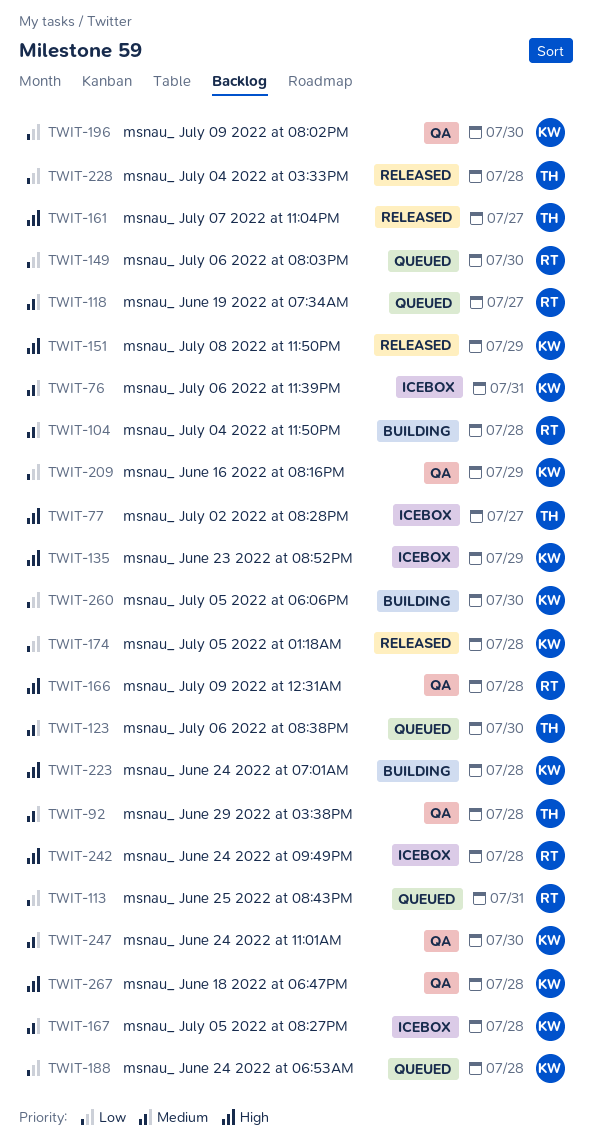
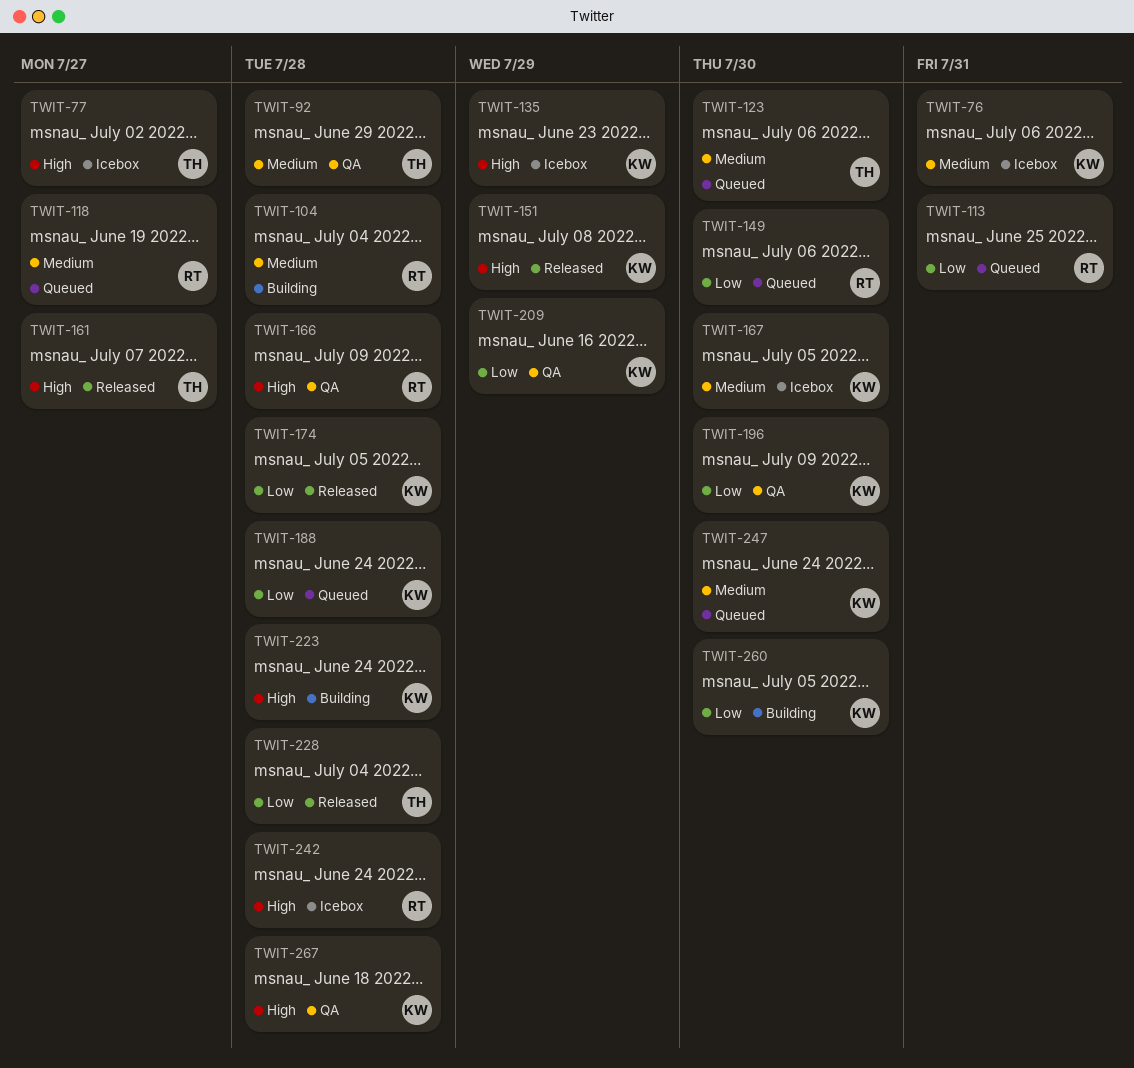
TWIT-167, due: Jul 28 -> Jul 30
TWIT-247, status: QA -> Queued

